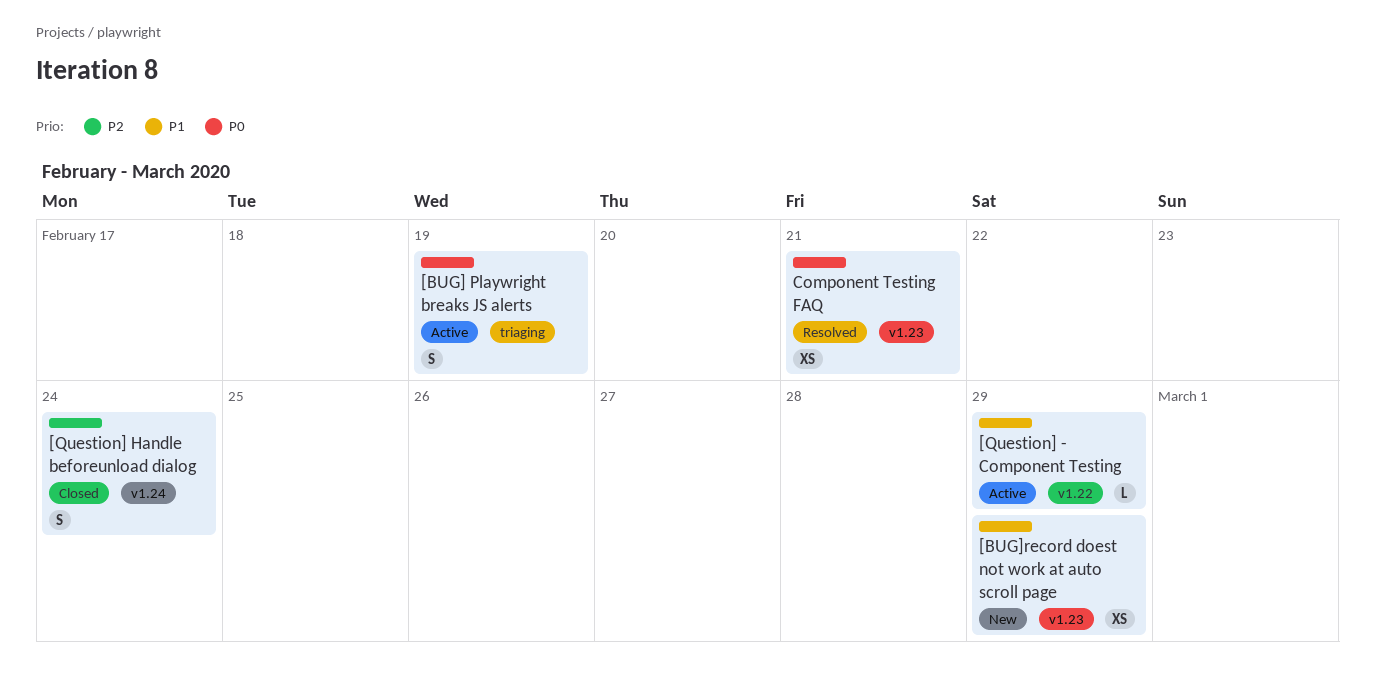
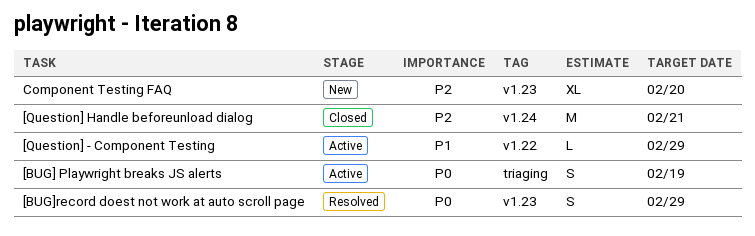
[BUG]record doest not work at auto scroll page, status: New -> Resolved
[BUG]record doest not work at auto scroll page, priority: P1 -> P0
[BUG]record doest not work at auto scroll page, estimate: XS -> S
[Question] Handle beforeunload dialog, estimate: S -> M
[Question] Handle beforeunload dialog, due: Feb 24 -> Feb 21
Component Testing FAQ, status: Resolved -> New
Component Testing FAQ, priority: P0 -> P2
Component Testing FAQ, estimate: XS -> XL
Component Testing FAQ, due: Feb 21 -> Feb 20

